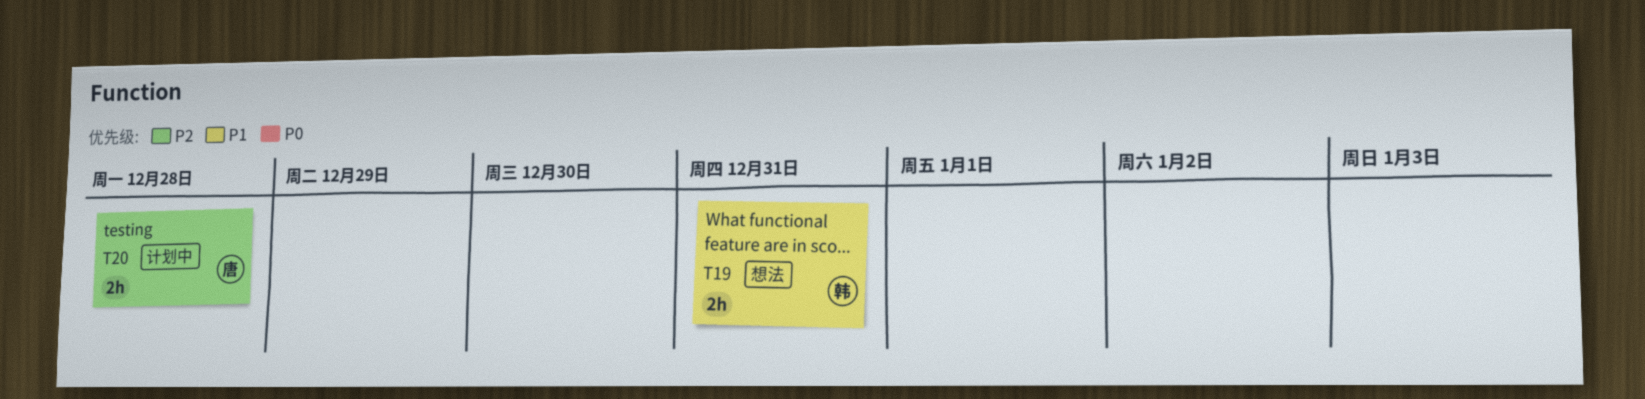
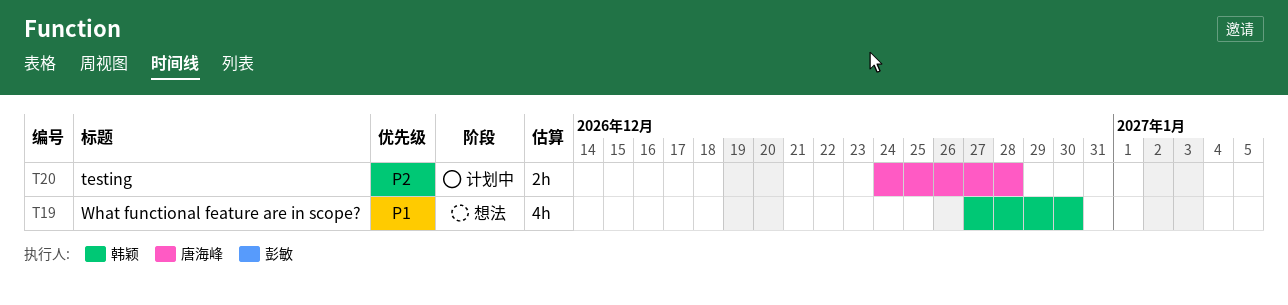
T19, estimate: 2h -> 4h
T19, due: Dec 31 -> Dec 30

